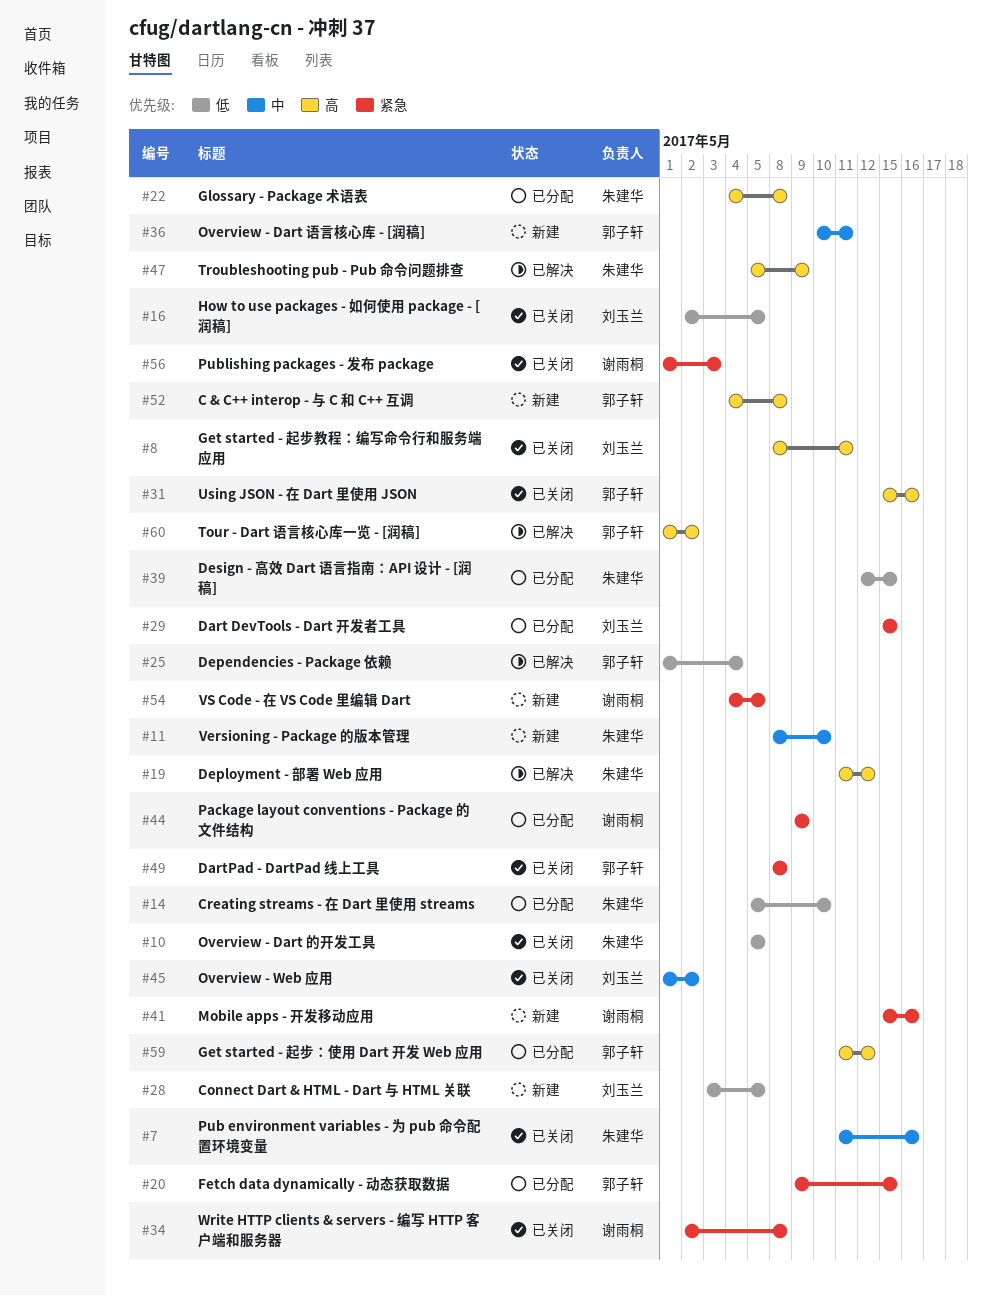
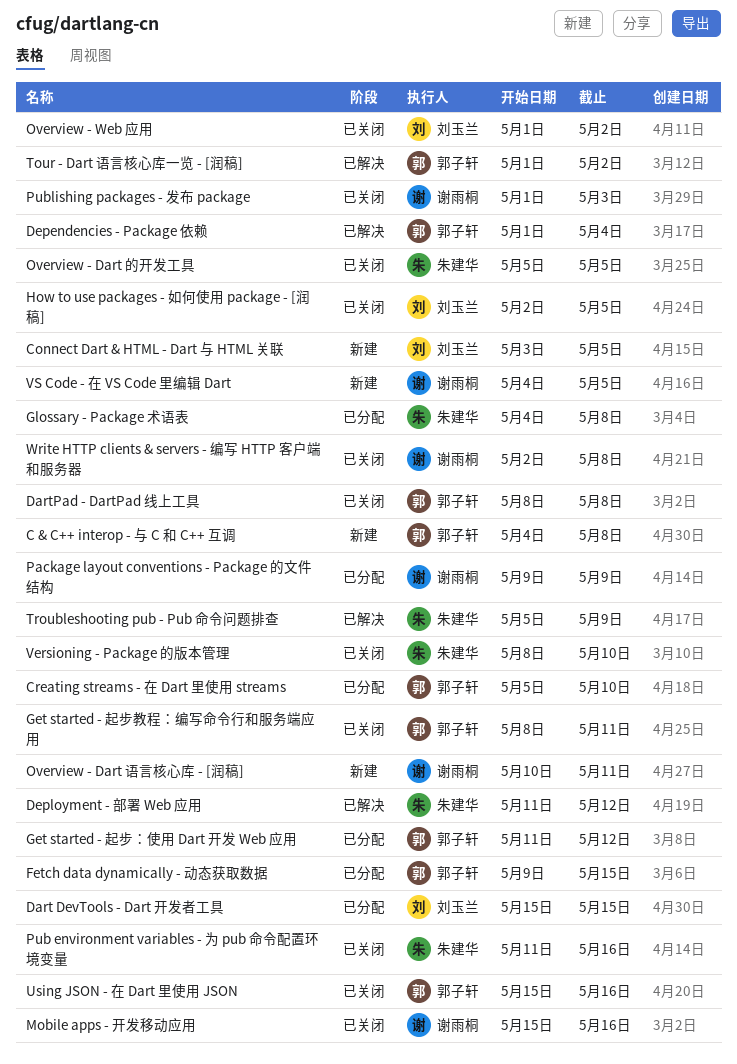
Creating streams - 在 Dart 里使用 streams, owner: 朱建华 -> 郭子轩
Design - 高效 Dart 语言指南：API 设计 - [润稿]: present -> none
Get started - 起步教程：编写命令行和服务端应用, owner: 刘玉兰 -> 郭子轩
Mobile apps - 开发移动应用, status: 新建 -> 已关闭
Overview - Dart 语言核心库 - [润稿], owner: 郭子轩 -> 谢雨桐
Versioning - Package 的版本管理, status: 新建 -> 已关闭

